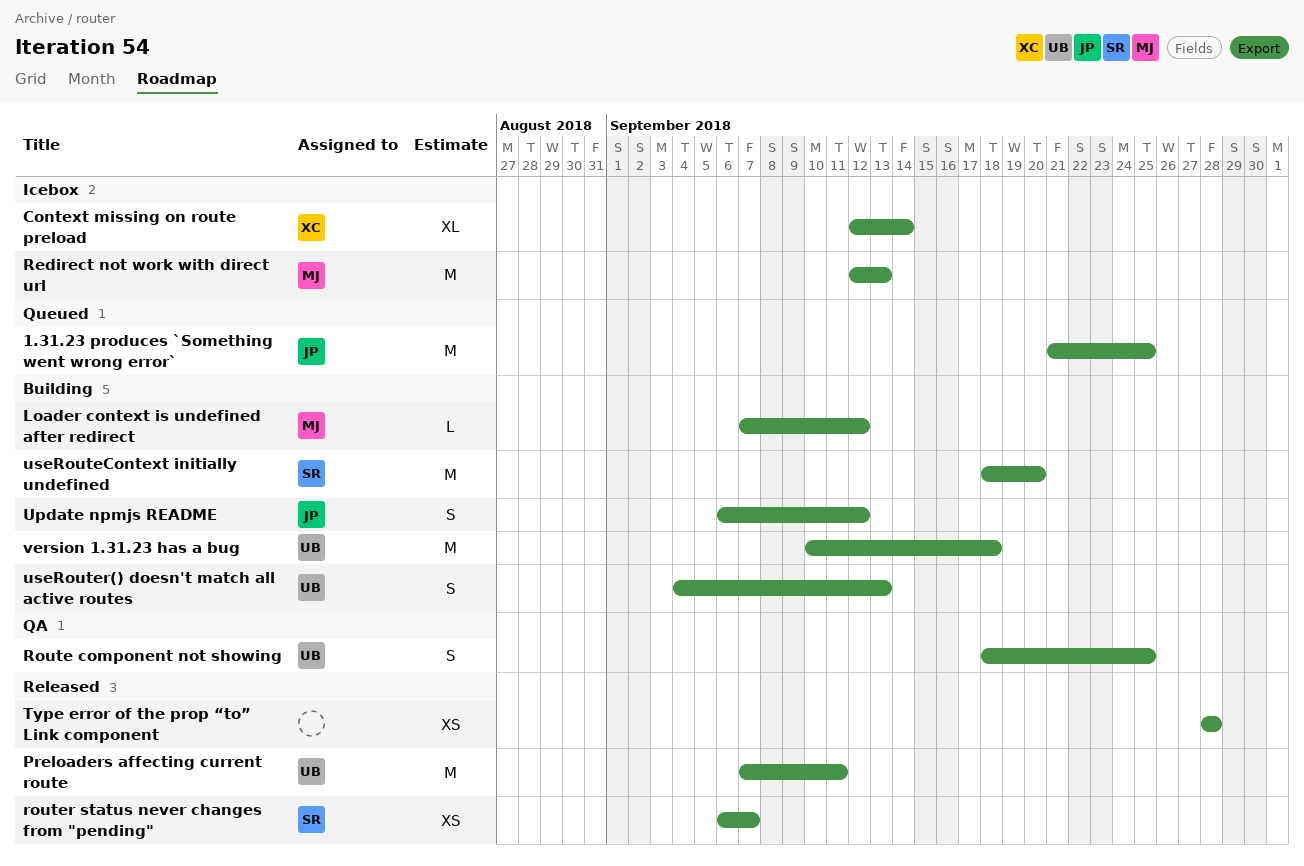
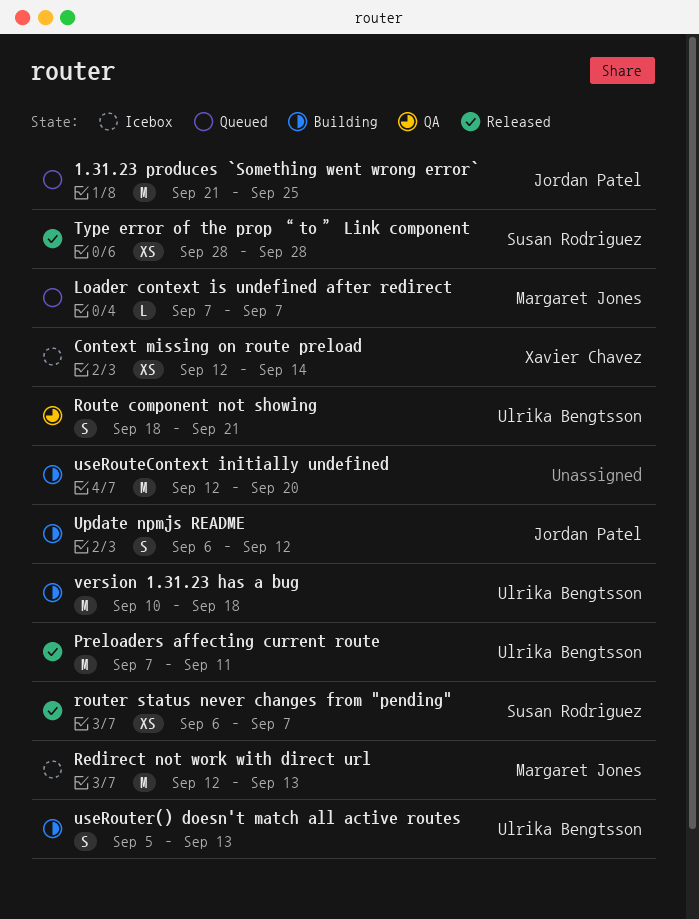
Context missing on route preload, estimate: XL -> XS
Loader context is undefined after redirect, status: Building -> Queued
Loader context is undefined after redirect, due: Sep 12 -> Sep 7
Route component not showing, due: Sep 25 -> Sep 21
Type error of the prop “to” Link component, owner: none -> Susan Rodriguez
useRouteContext initially undefined, owner: Susan Rodriguez -> none
useRouteContext initially undefined, start: Sep 18 -> Sep 12
useRouter() doesn't match all active routes, start: Sep 4 -> Sep 5

